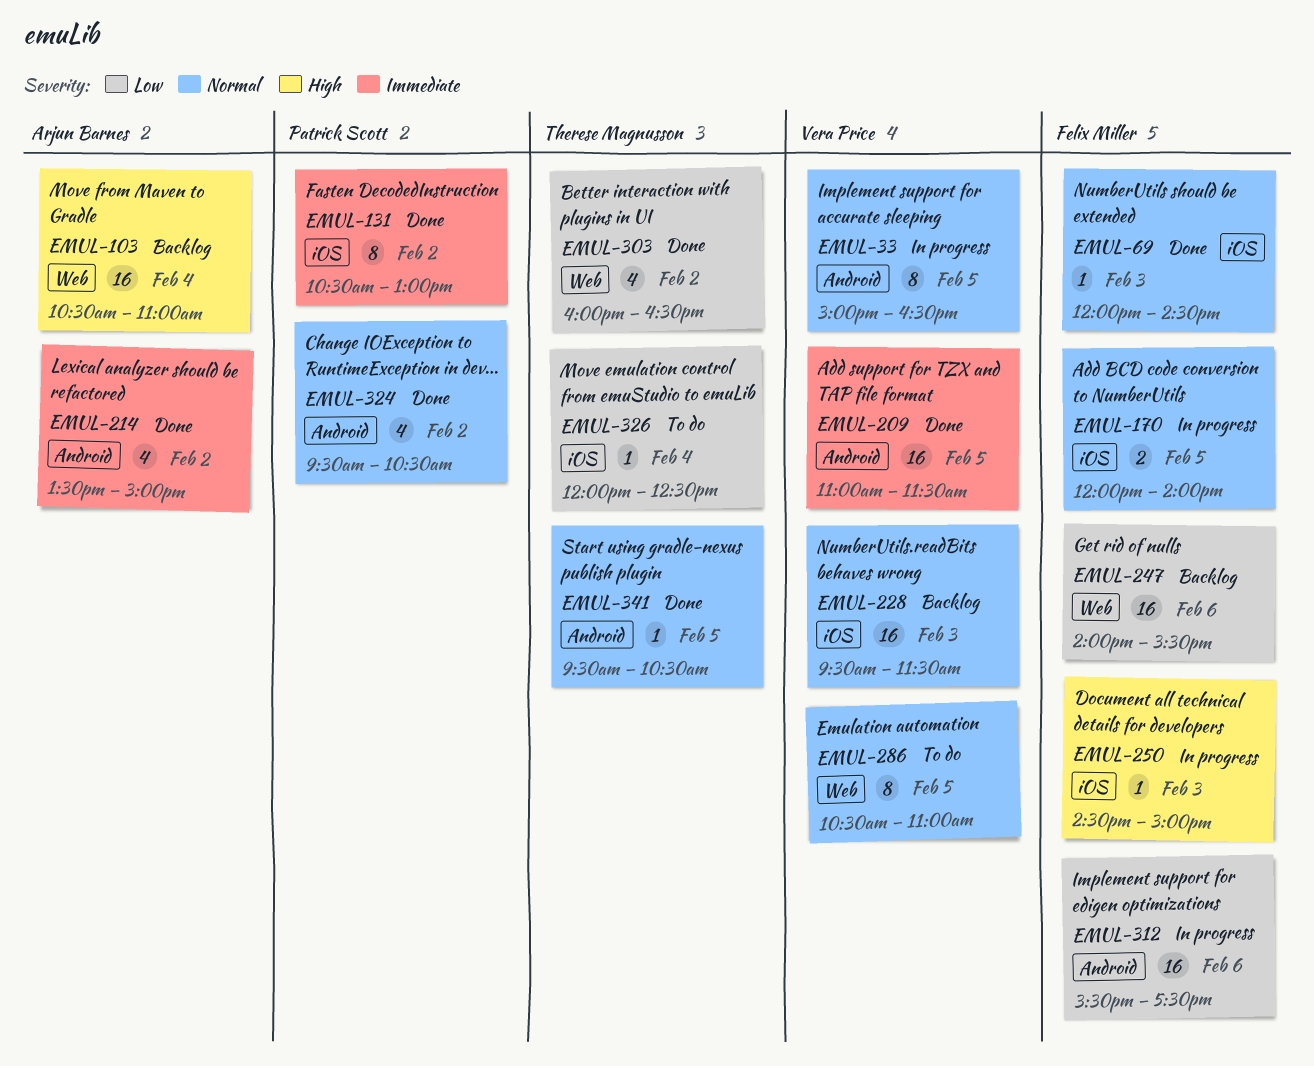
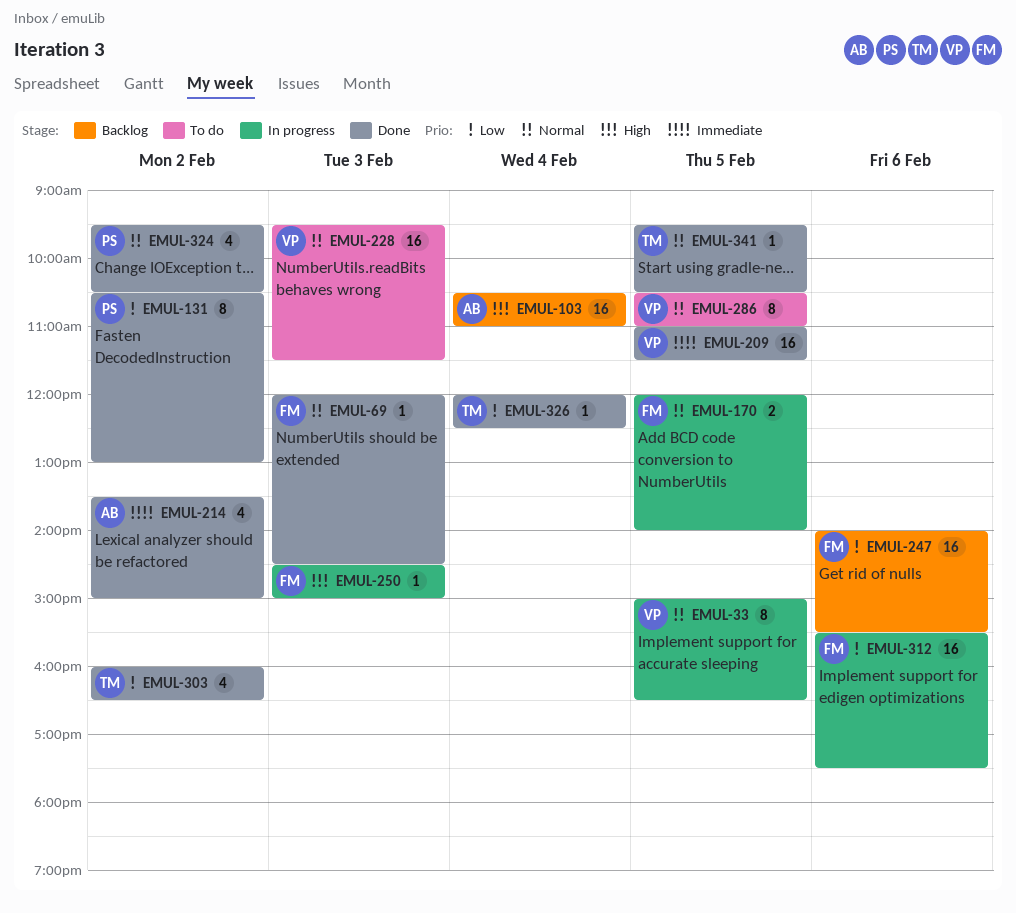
EMUL-131, priority: Immediate -> Low
EMUL-228, status: Backlog -> To do
EMUL-326, status: To do -> Done

